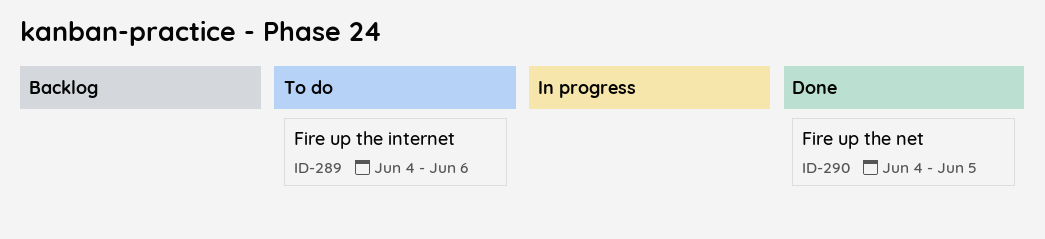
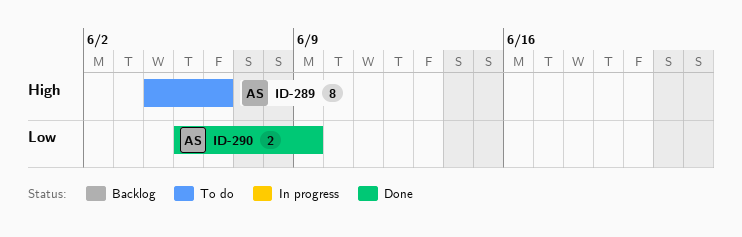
ID-290, start: Jun 4 -> Jun 5
ID-290, due: Jun 5 -> Jun 9

